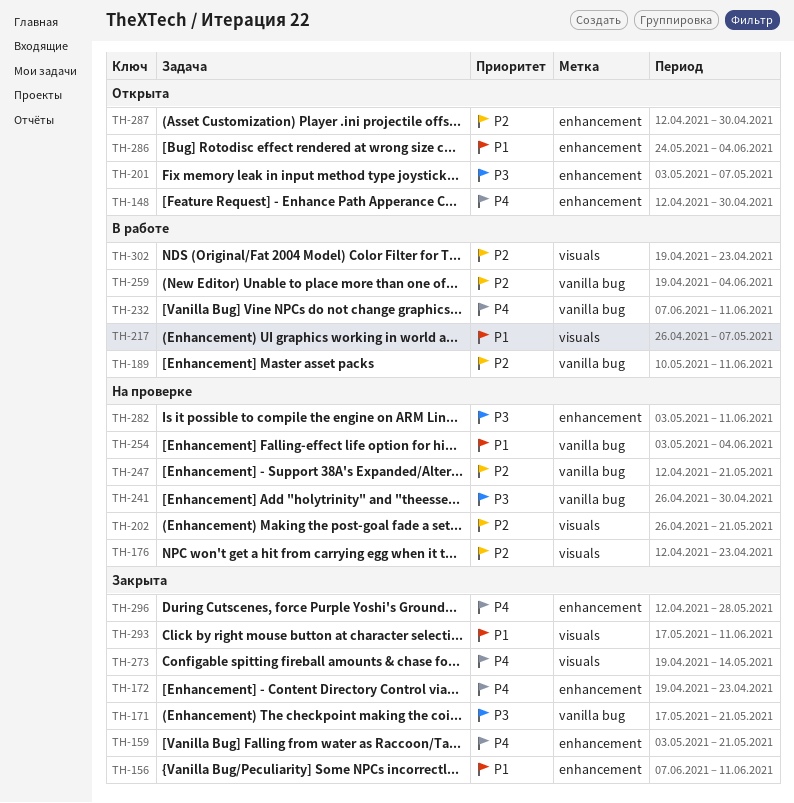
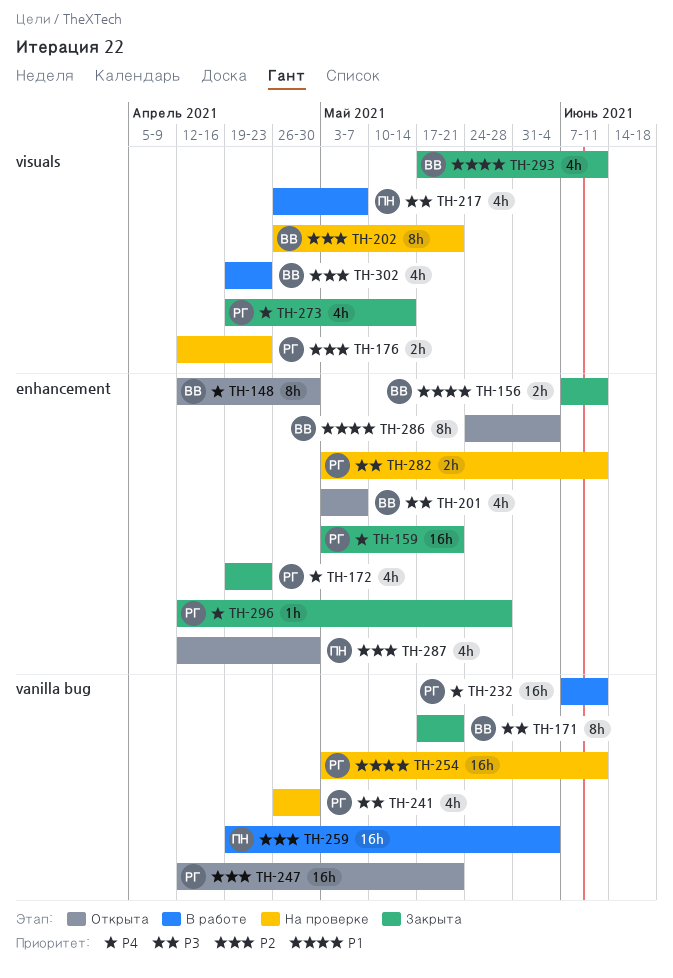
TH-189: present -> none
TH-217, priority: P1 -> P3
TH-247, status: На проверке -> Открыта
TH-254, due: Jun 4 -> Jun 11

